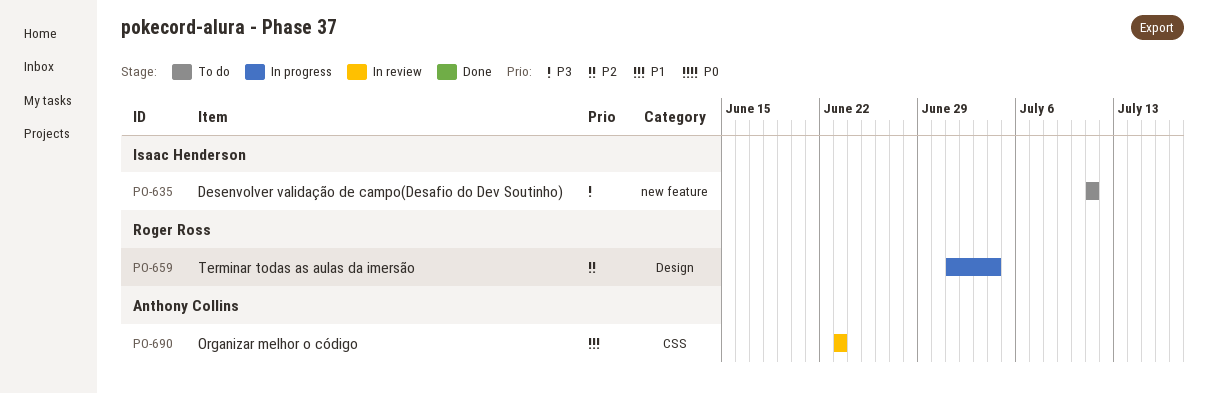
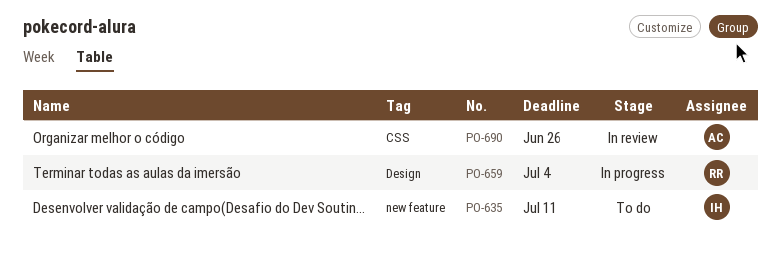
PO-690, due: Jun 23 -> Jun 26

